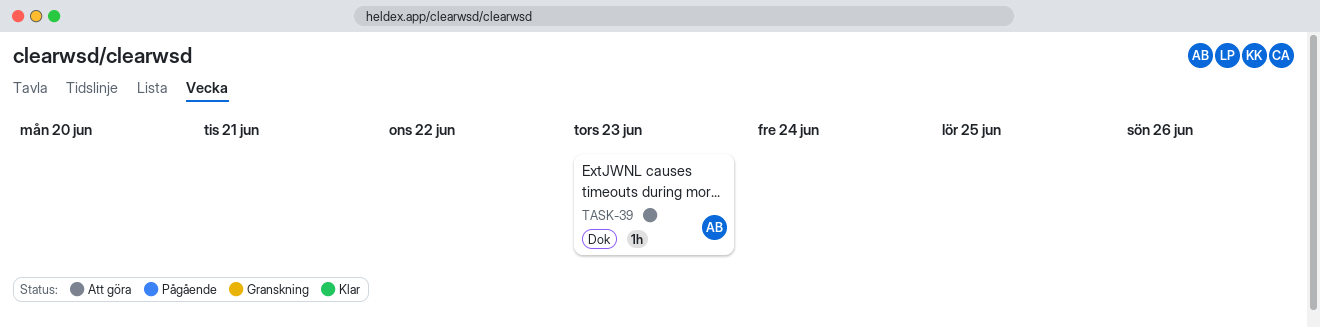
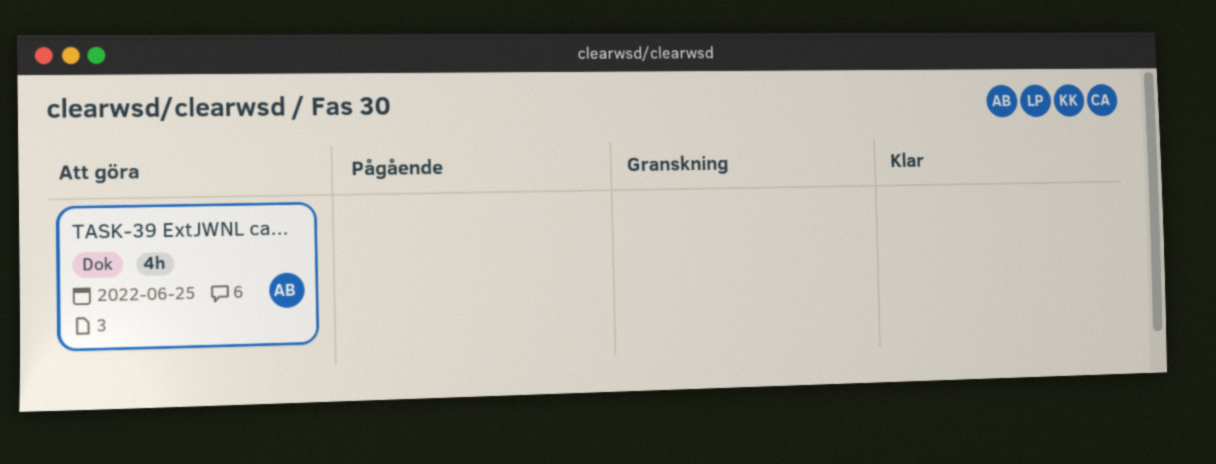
TASK-39, estimate: 1h -> 4h
TASK-39, due: Jun 23 -> Jun 25

